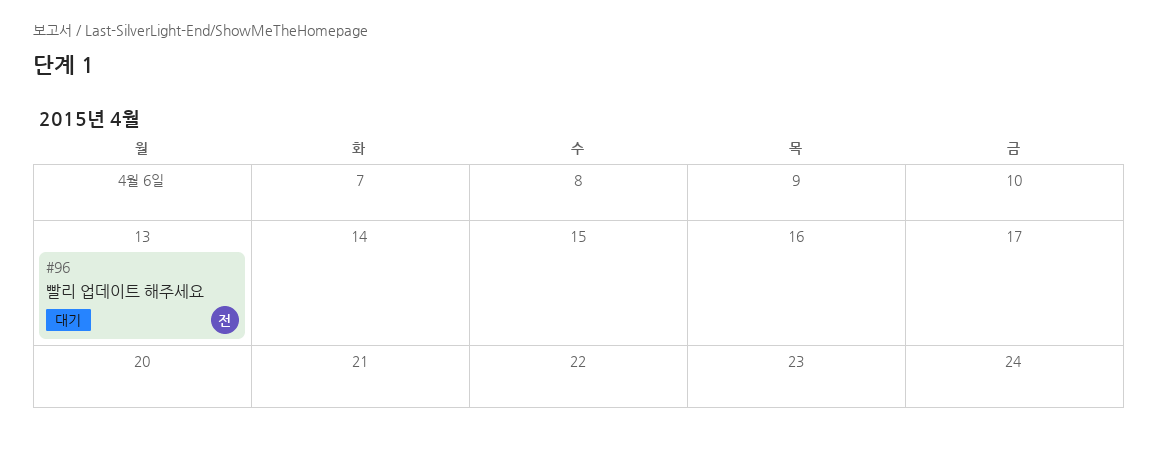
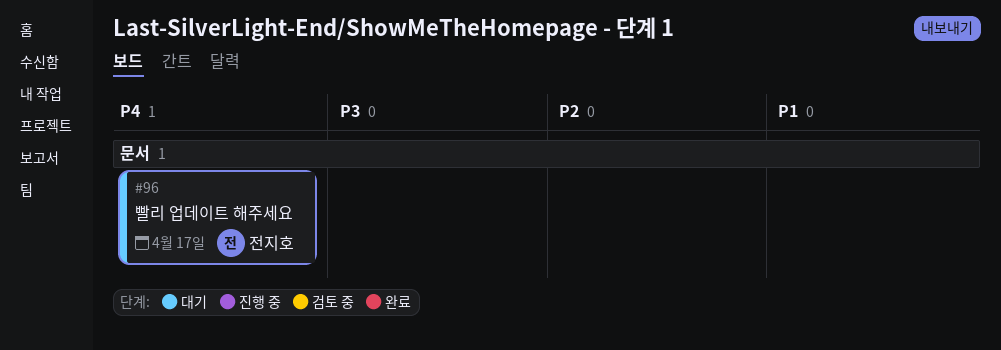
#96, due: Apr 13 -> Apr 17

